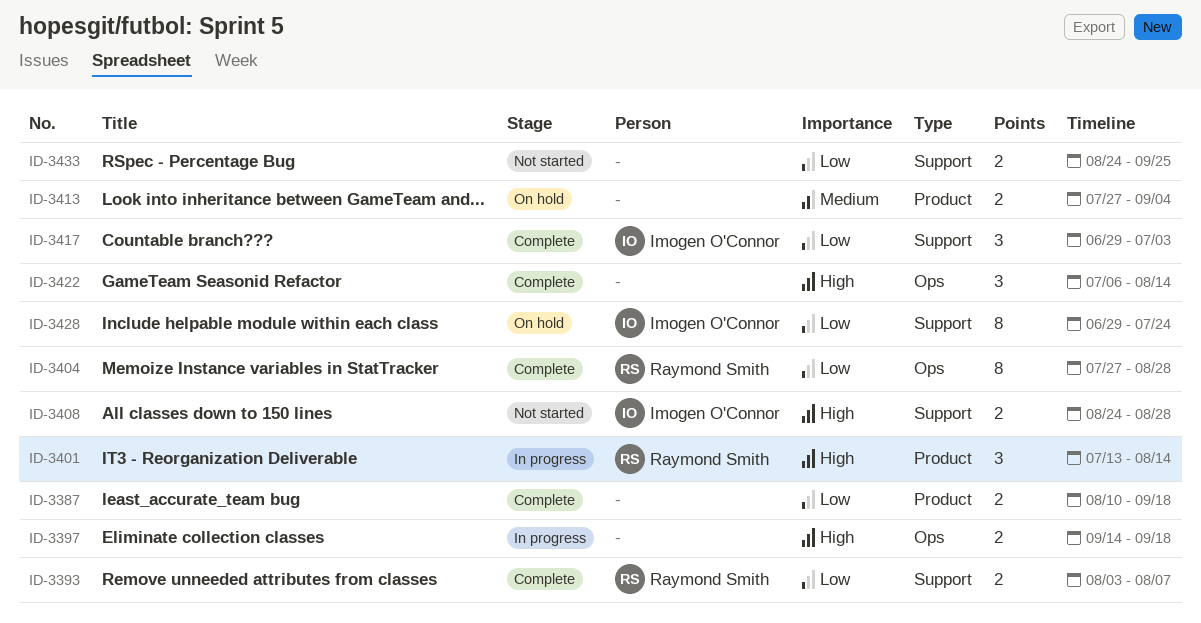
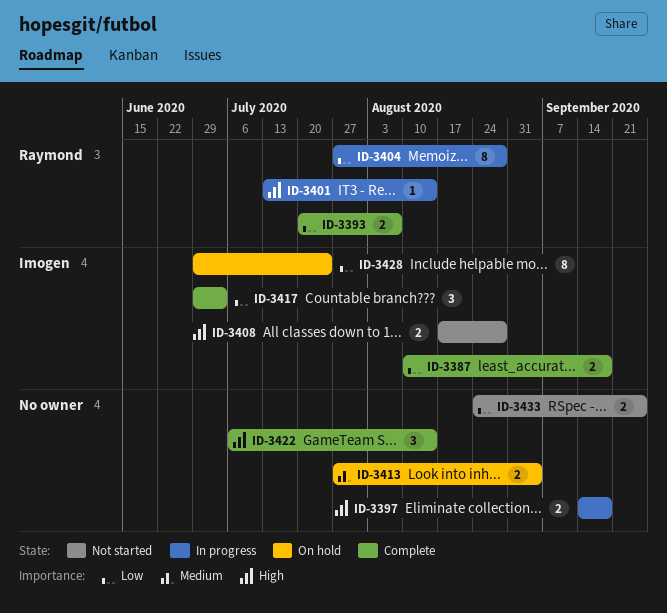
ID-3387, owner: none -> Imogen O'Connor
ID-3393, start: Aug 3 -> Jul 20
ID-3401, estimate: 3 -> 1
ID-3404, status: Complete -> In progress
ID-3408, start: Aug 24 -> Aug 17

